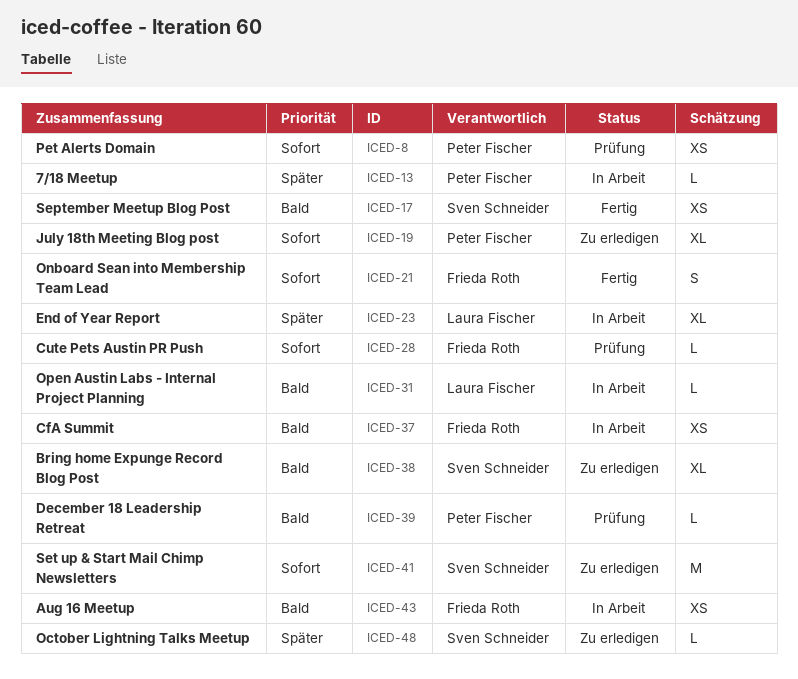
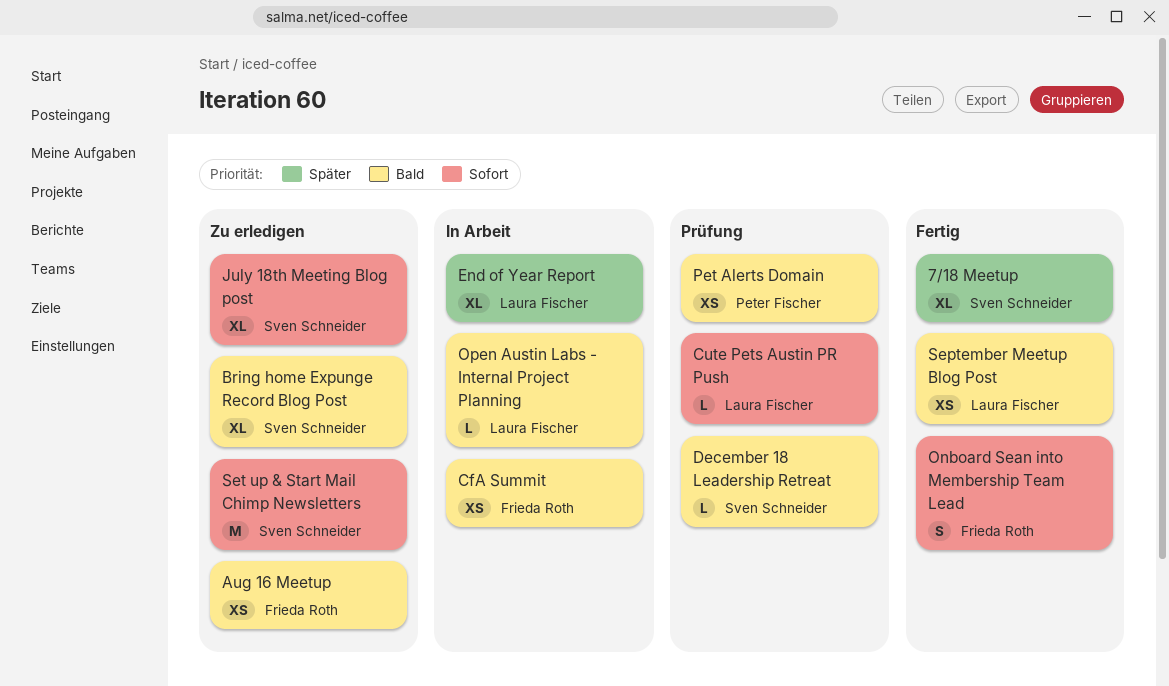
7/18 Meetup, status: In Arbeit -> Fertig
7/18 Meetup, owner: Peter Fischer -> Sven Schneider
7/18 Meetup, estimate: L -> XL
Aug 16 Meetup, status: In Arbeit -> Zu erledigen
Cute Pets Austin PR Push, owner: Frieda Roth -> Laura Fischer
December 18 Leadership Retreat, owner: Peter Fischer -> Sven Schneider
July 18th Meeting Blog post, owner: Peter Fischer -> Sven Schneider
October Lightning Talks Meetup: present -> none
Pet Alerts Domain, priority: Sofort -> Bald
September Meetup Blog Post, owner: Sven Schneider -> Laura Fischer

